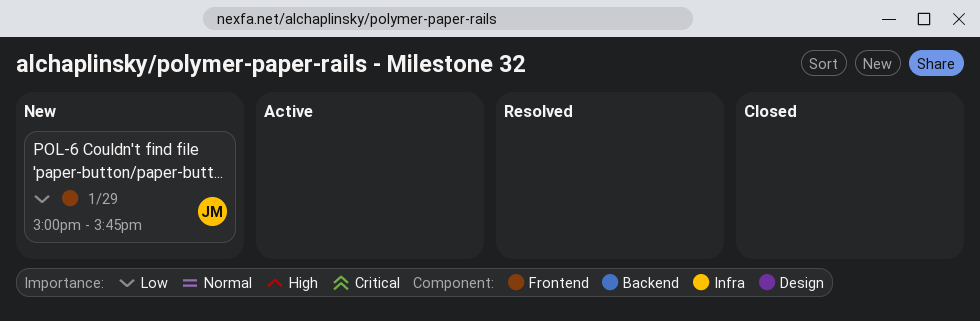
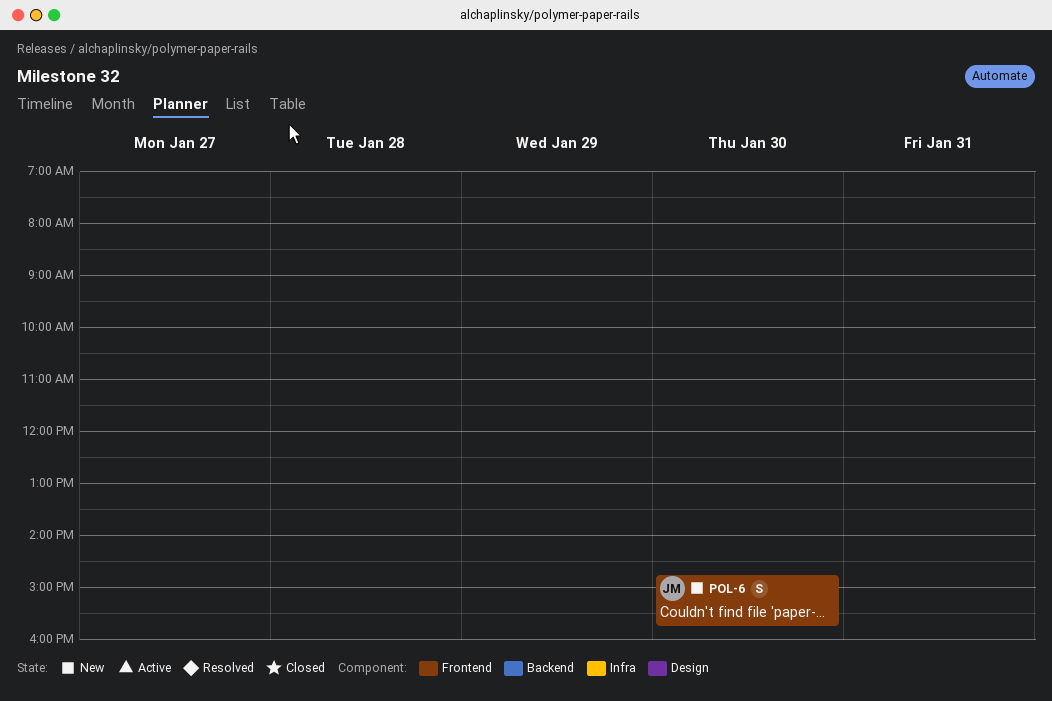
POL-6, day: Jan 29 -> Jan 30
POL-6, begins: 15:00 -> 14:45

